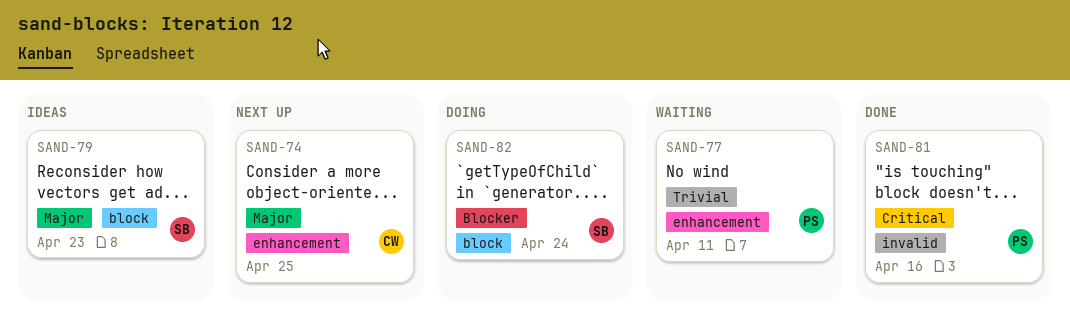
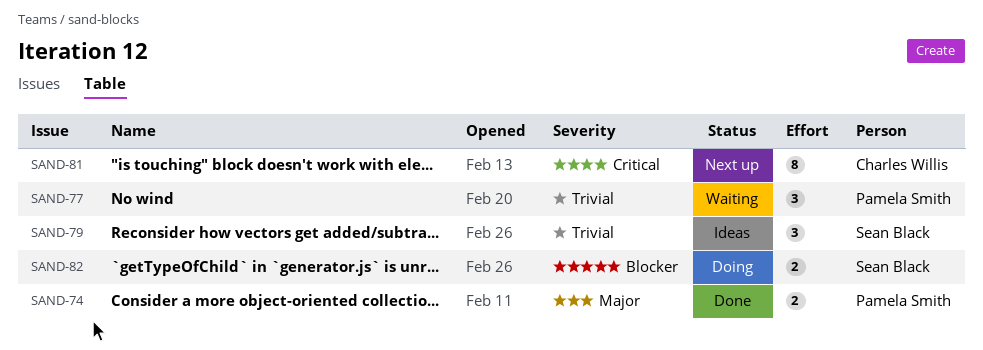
SAND-74, status: Next up -> Done
SAND-74, owner: Charles Willis -> Pamela Smith
SAND-79, priority: Major -> Trivial
SAND-81, status: Done -> Next up
SAND-81, owner: Pamela Smith -> Charles Willis

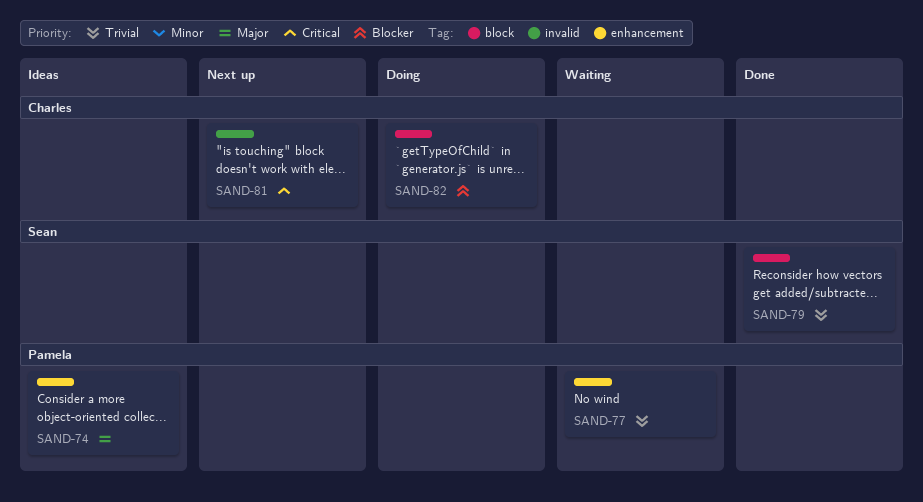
SAND-74, status: Done -> Ideas
SAND-79, status: Ideas -> Done
SAND-82, owner: Sean Black -> Charles Willis

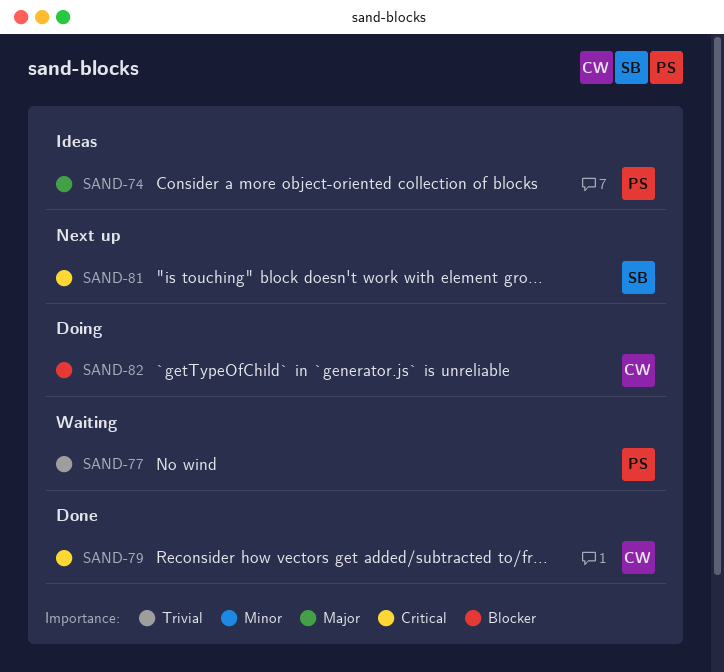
SAND-79, owner: Sean -> Charles
SAND-79, priority: Trivial -> Critical
SAND-81, owner: Charles -> Sean

